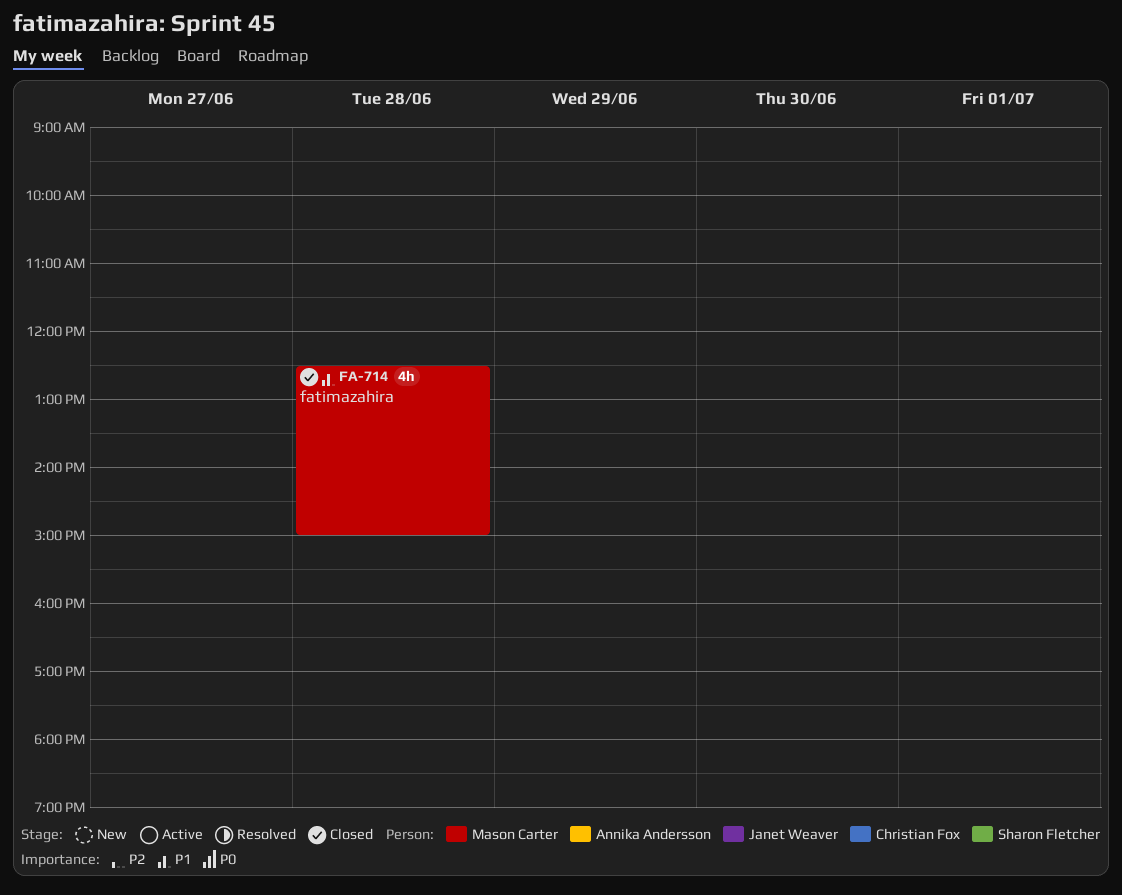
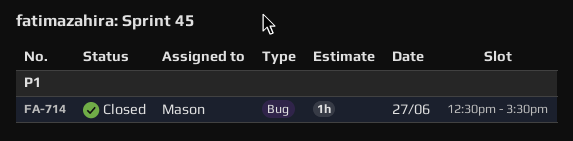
FA-714, estimate: 4h -> 1h
FA-714, day: Jun 28 -> Jun 27
FA-714, ends: 15:00 -> 15:30

